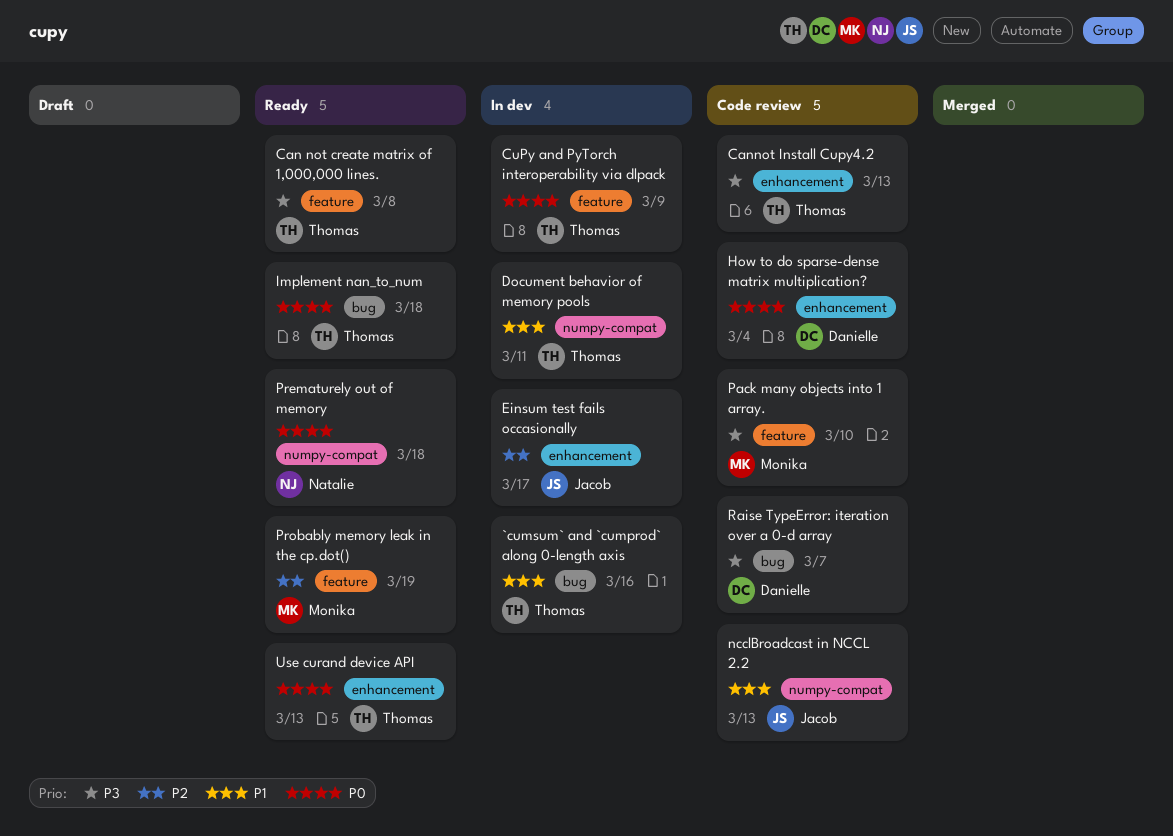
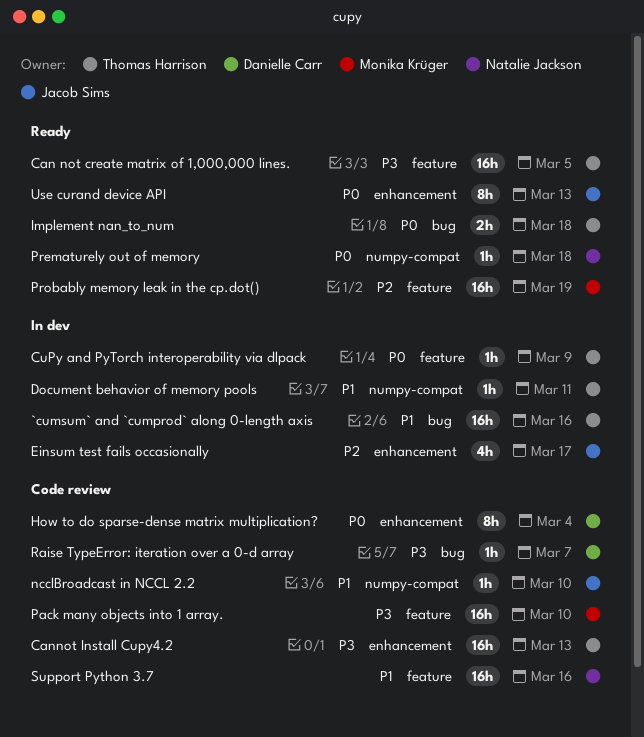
Can not create matrix of 1,000,000 lines., due: Mar 8 -> Mar 5
ncclBroadcast in NCCL 2.2, due: Mar 13 -> Mar 10
Support Python 3.7: none -> present
Use curand device API, owner: Thomas Harrison -> Jacob Sims

